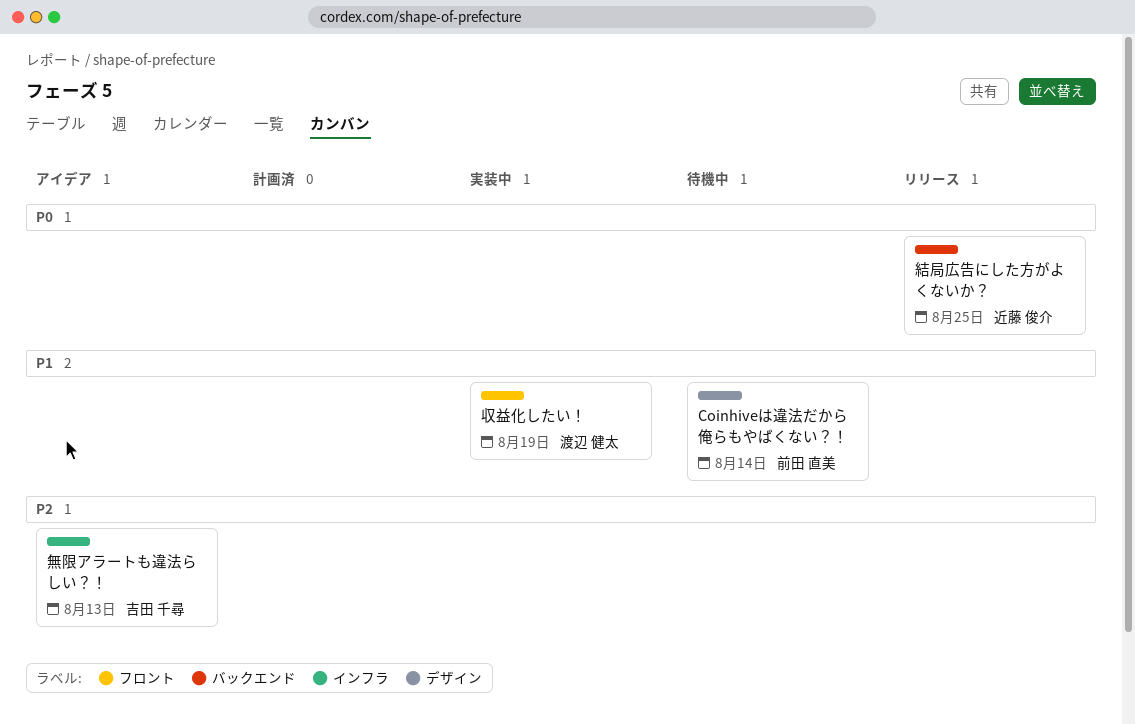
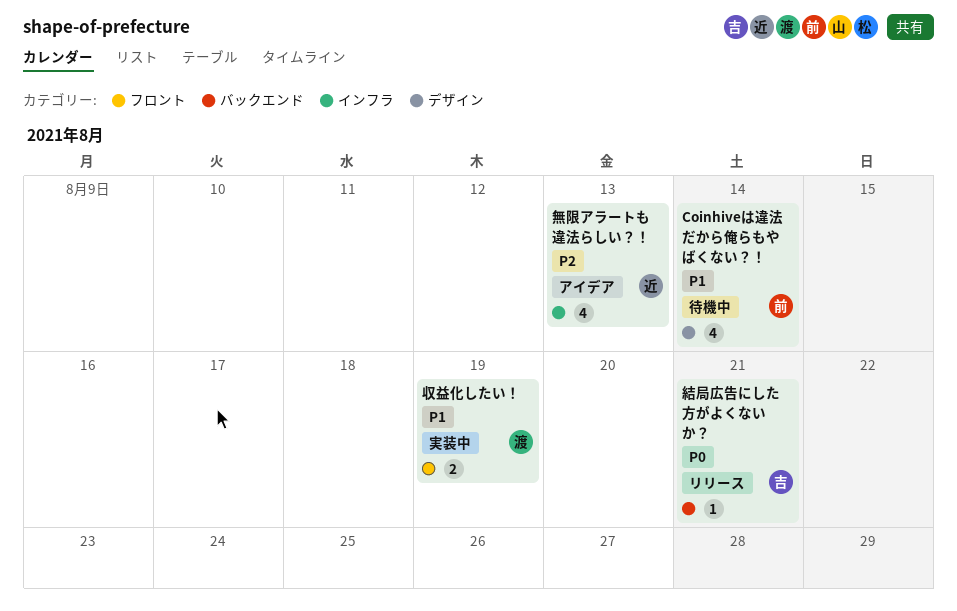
無限アラートも違法らしい？！, owner: 吉田 千尋 -> 近藤 俊介
結局広告にした方がよくないか？, owner: 近藤 俊介 -> 吉田 千尋
結局広告にした方がよくないか？, due: Aug 25 -> Aug 21

